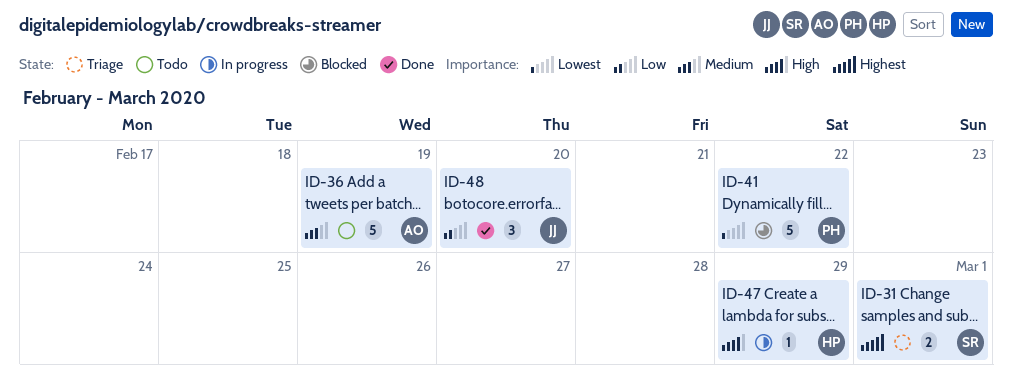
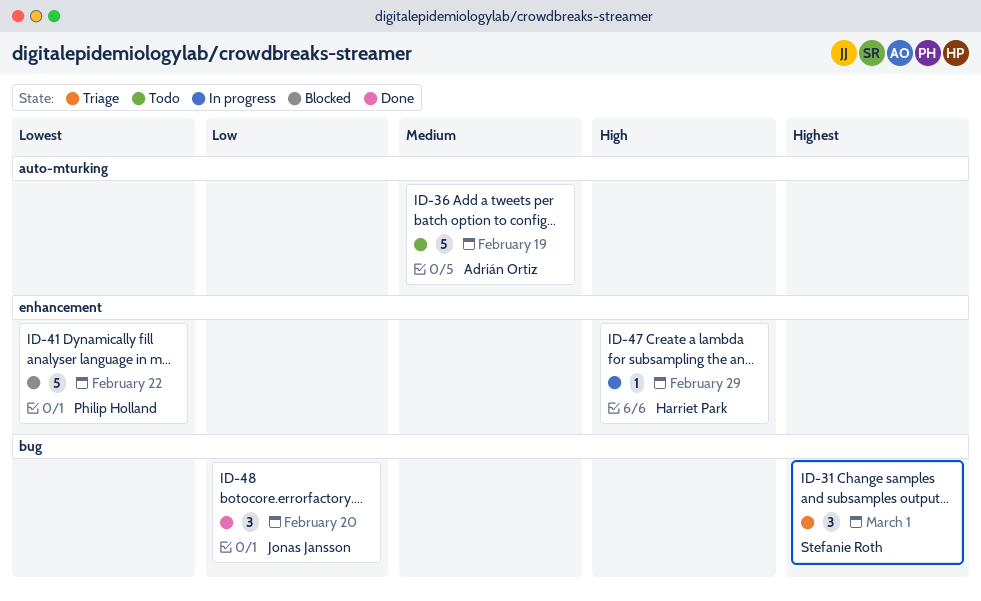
ID-31, estimate: 2 -> 3

